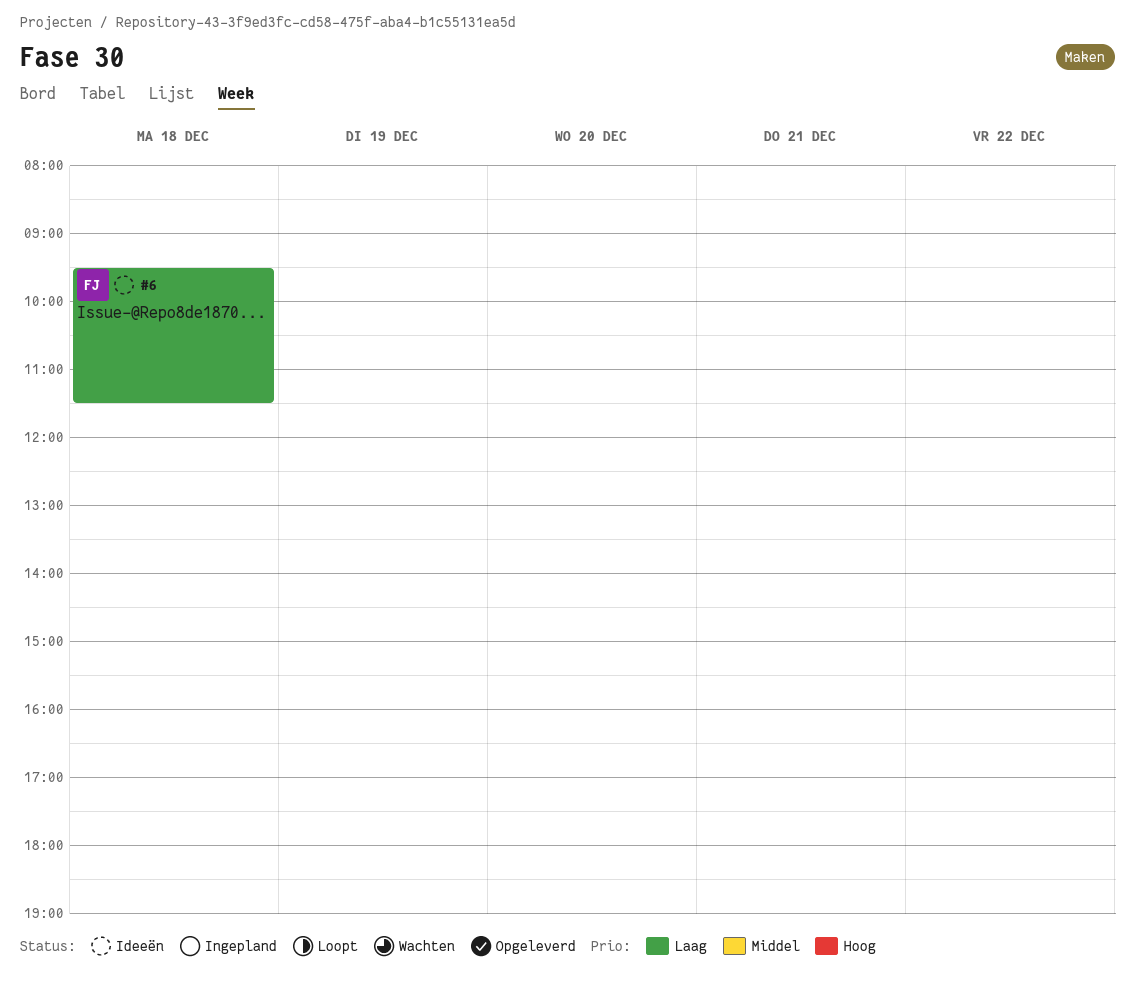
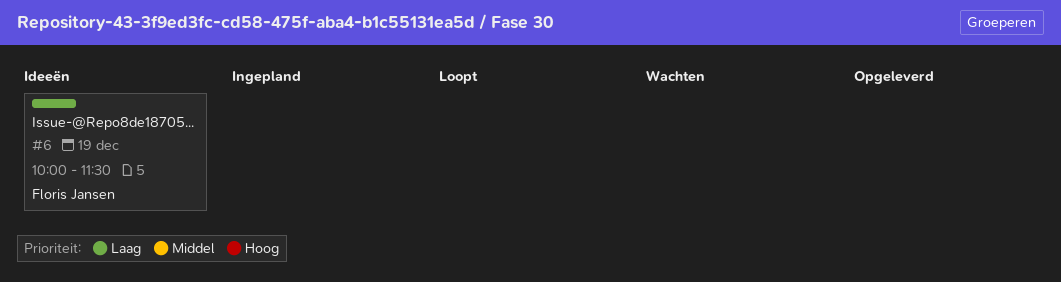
#6, day: Dec 18 -> Dec 19
#6, begins: 09:30 -> 10:00

